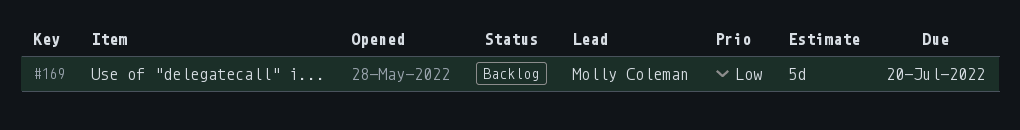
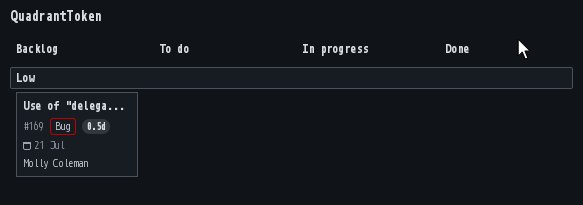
#169, estimate: 5d -> 0.5d
#169, due: Jul 20 -> Jul 21

